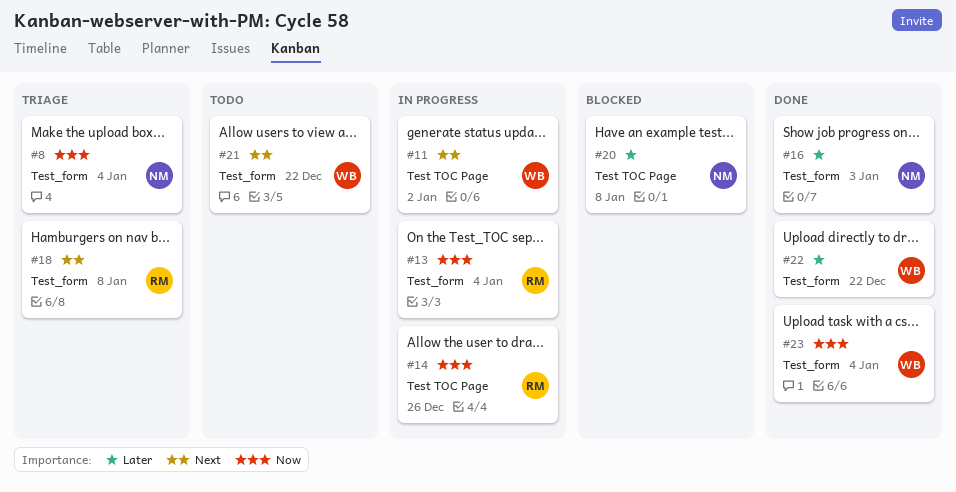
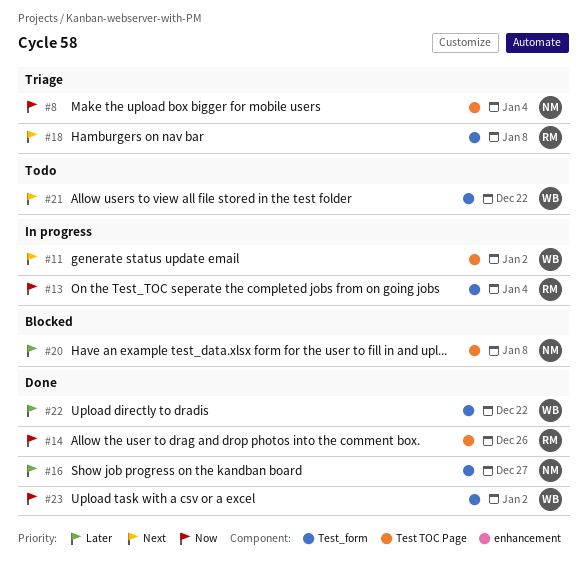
#8, label: Test_form -> Test TOC Page
#14, status: In progress -> Done
#16, due: Jan 3 -> Dec 27
#23, due: Jan 4 -> Jan 2

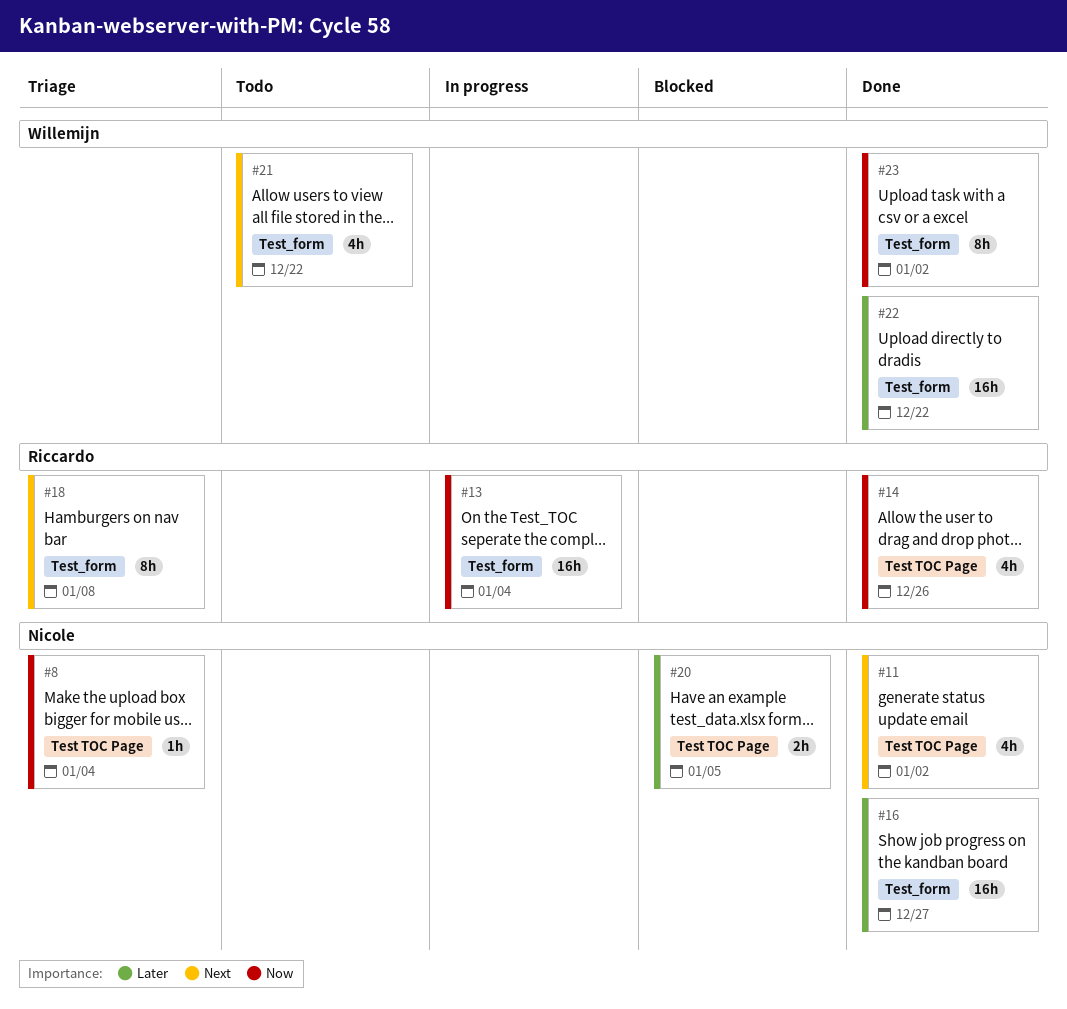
#11, status: In progress -> Done
#11, owner: Willemijn -> Nicole
#20, due: Jan 8 -> Jan 5

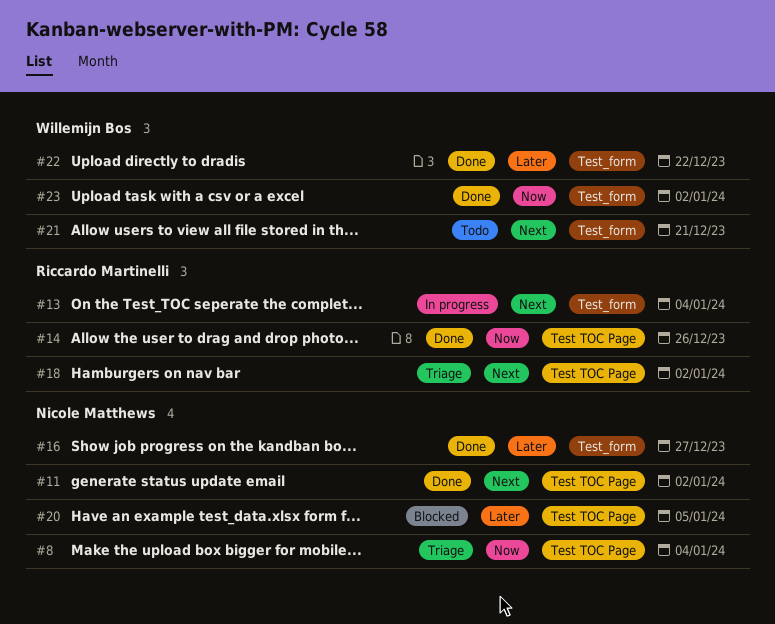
#13, priority: Now -> Next
#18, label: Test_form -> Test TOC Page
#18, due: Jan 8 -> Jan 2
#21, due: Dec 22 -> Dec 21

